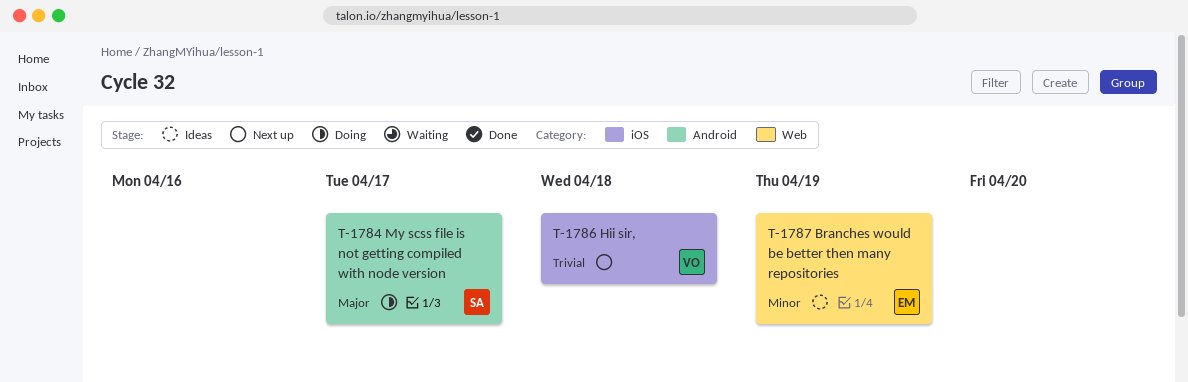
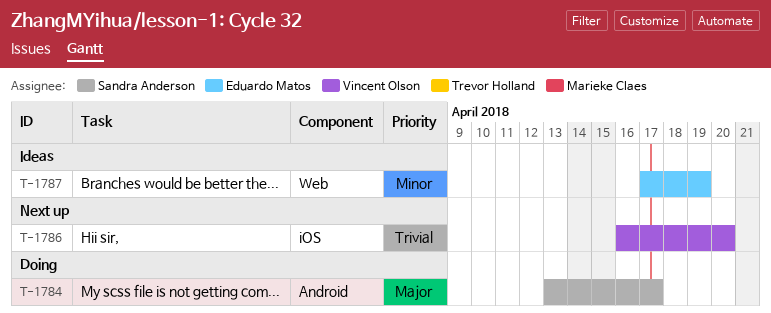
T-1786, due: Apr 18 -> Apr 20

